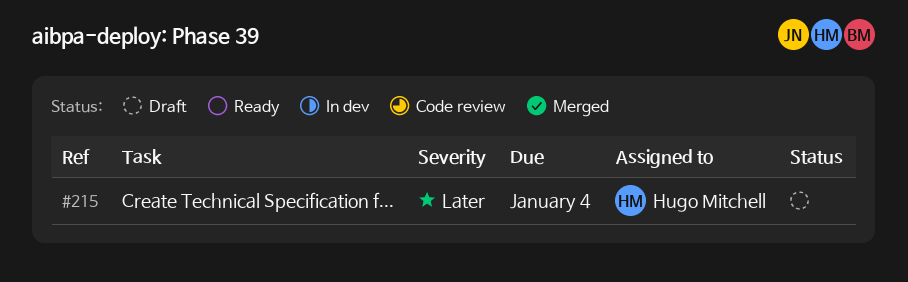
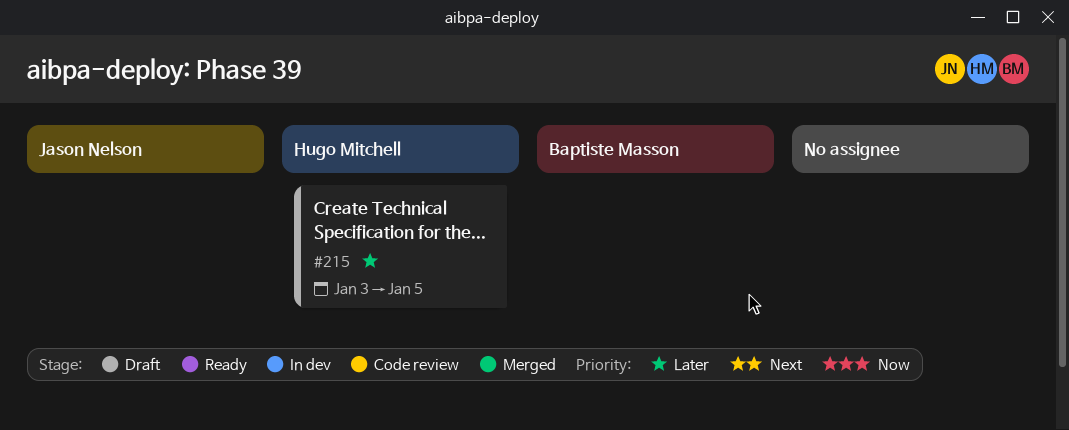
#215, due: Jan 4 -> Jan 5

